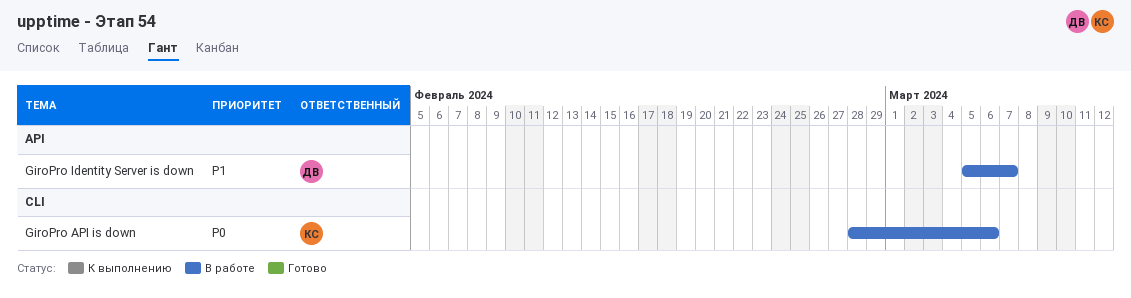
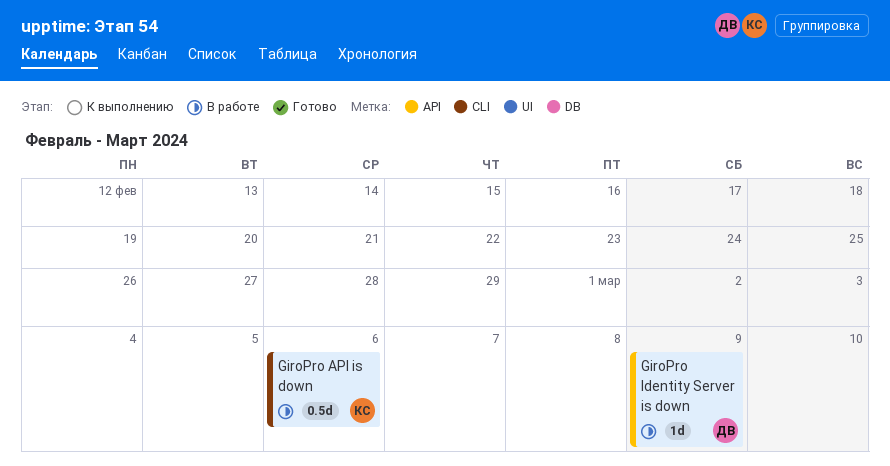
GiroPro Identity Server is down, due: Mar 7 -> Mar 9

